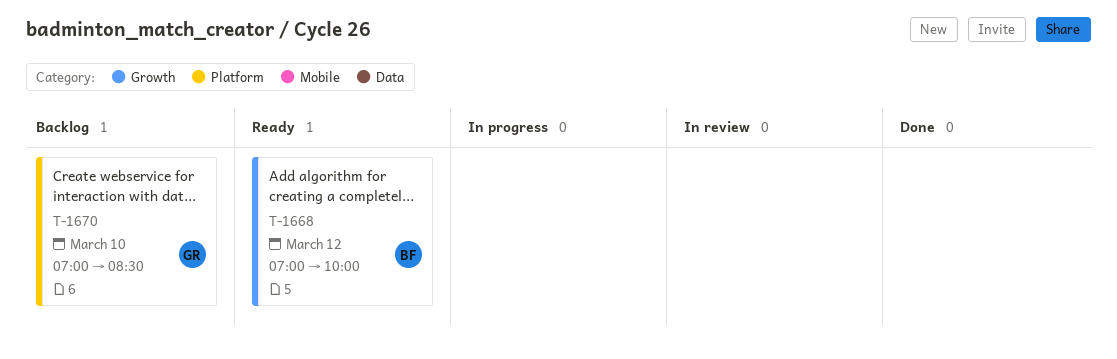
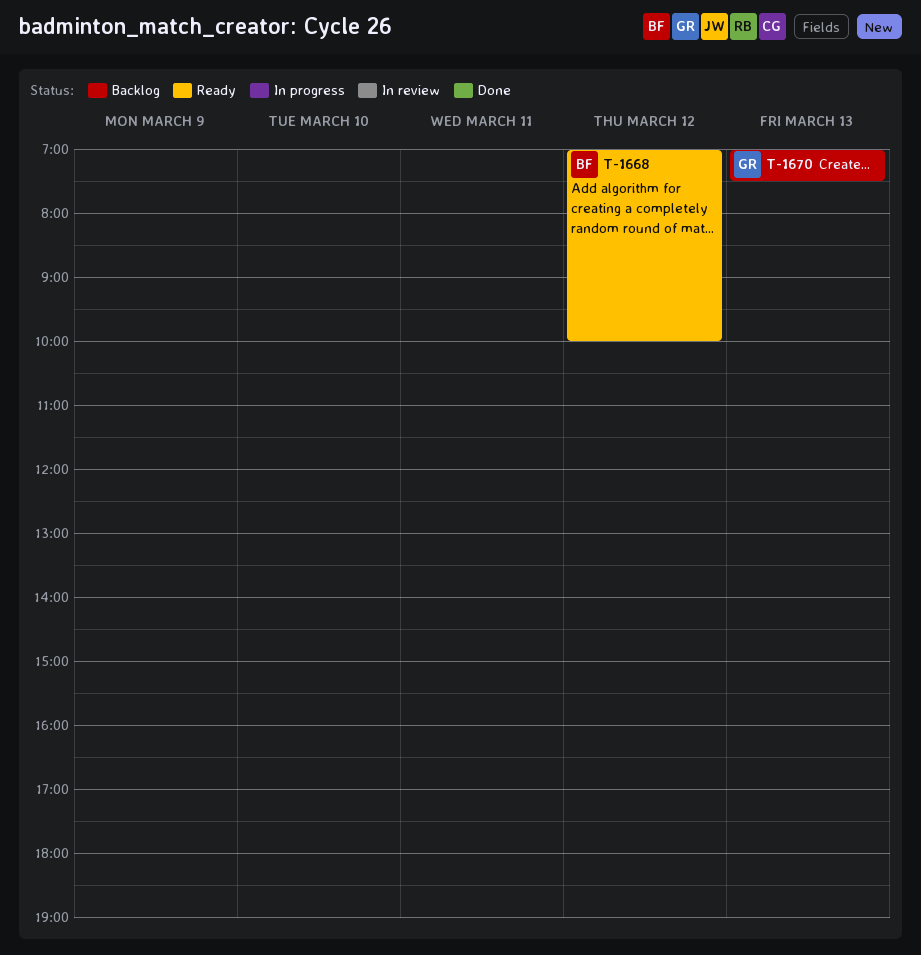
T-1670, day: Mar 10 -> Mar 13
T-1670, ends: 08:30 -> 07:30

